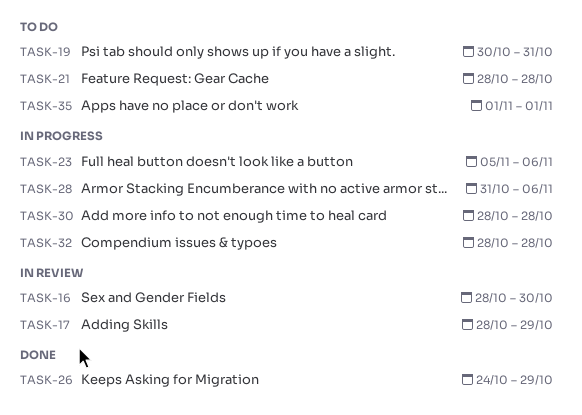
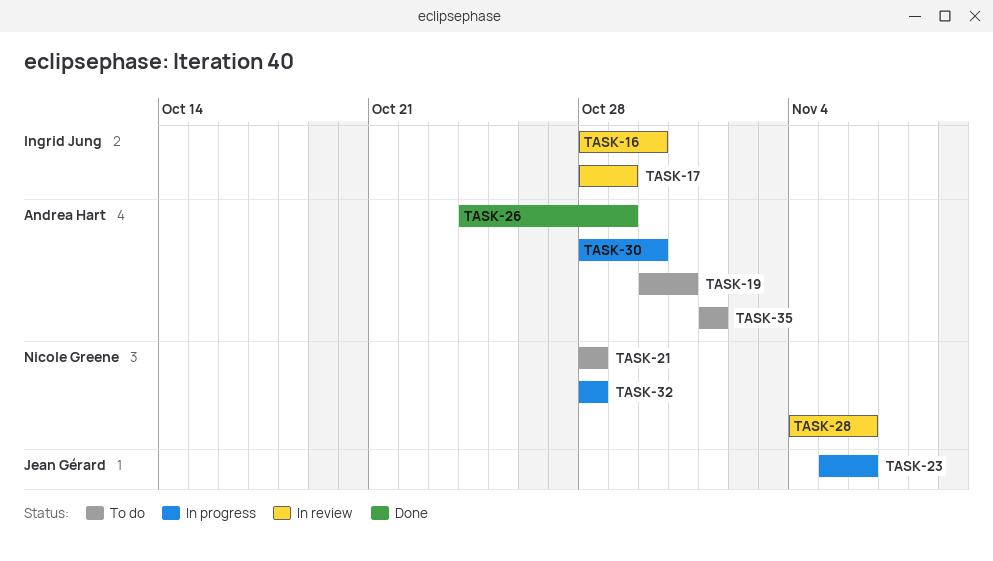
TASK-28, status: In progress -> In review
TASK-28, start: Oct 31 -> Nov 4
TASK-30, due: Oct 28 -> Oct 30

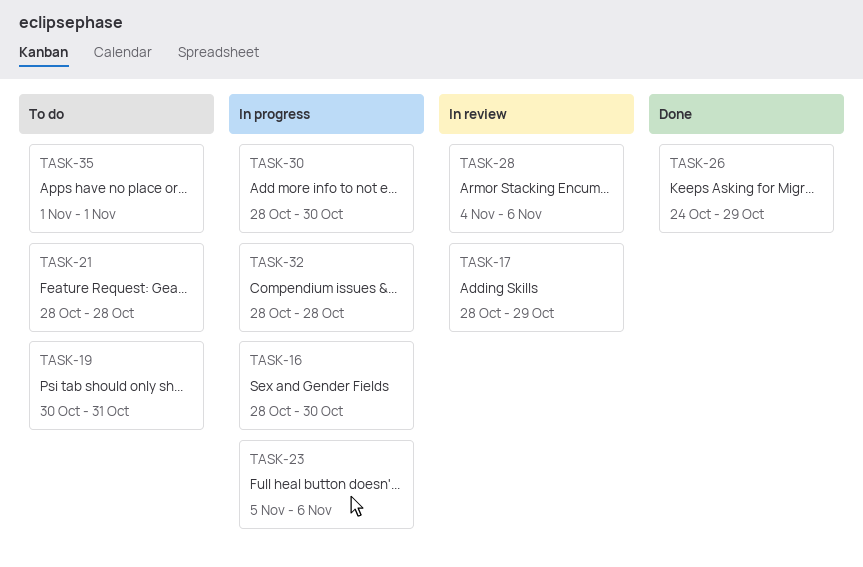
TASK-16, status: In review -> In progress

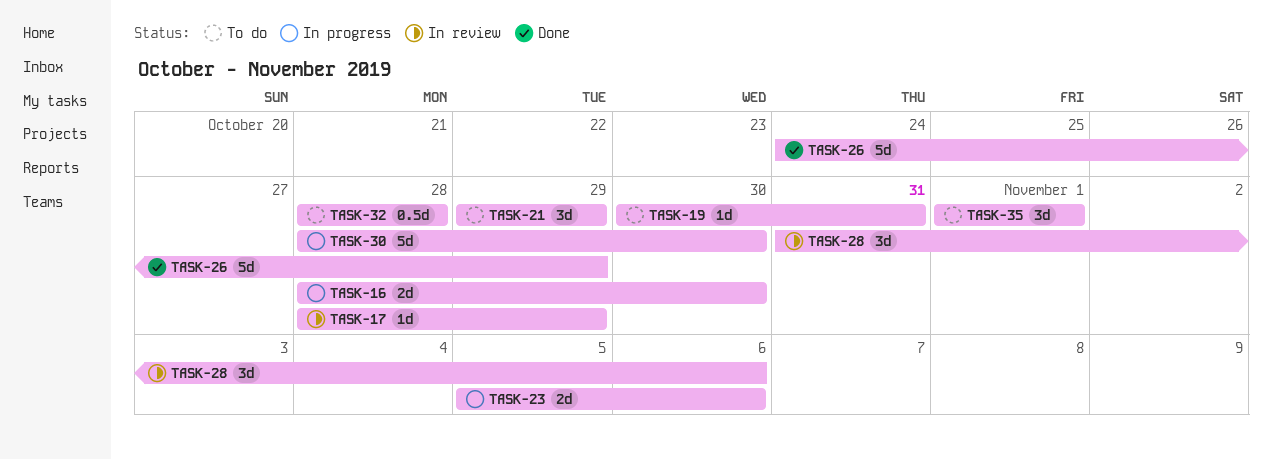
TASK-21, start: Oct 28 -> Oct 29
TASK-21, due: Oct 28 -> Oct 29
TASK-28, start: Nov 4 -> Oct 31
TASK-32, status: In progress -> To do

